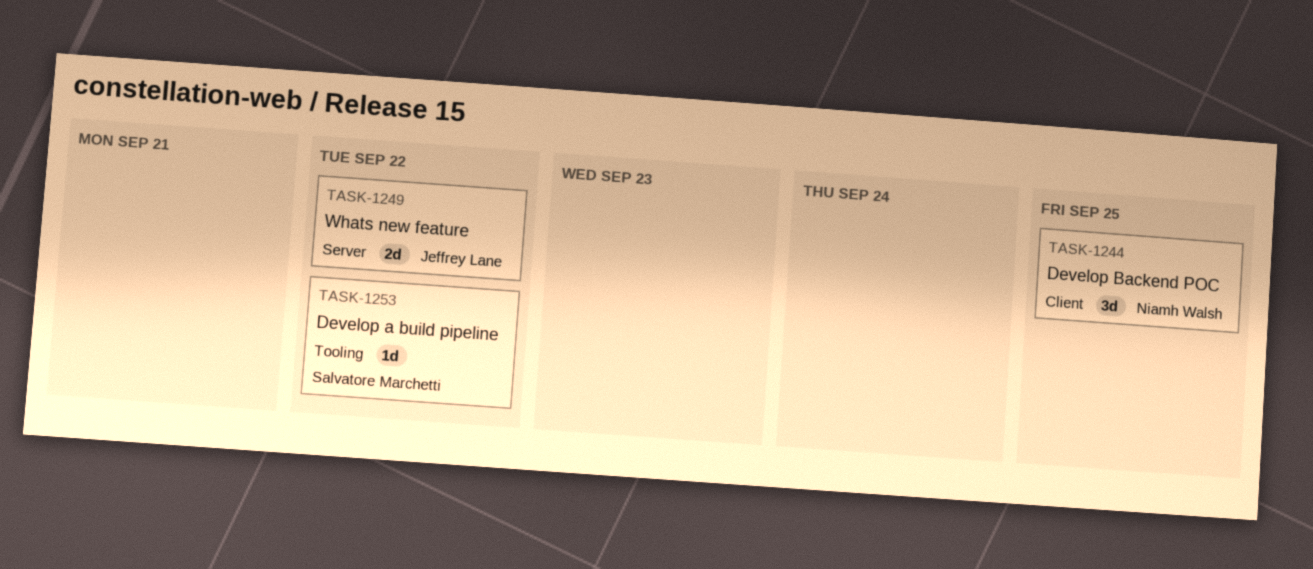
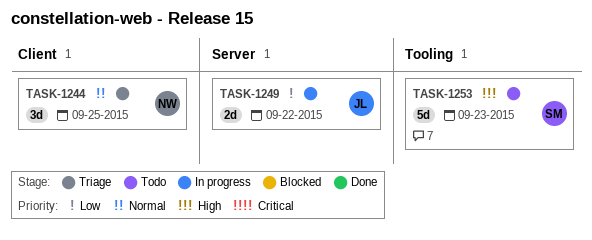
TASK-1253, estimate: 1d -> 5d
TASK-1253, due: Sep 22 -> Sep 23

